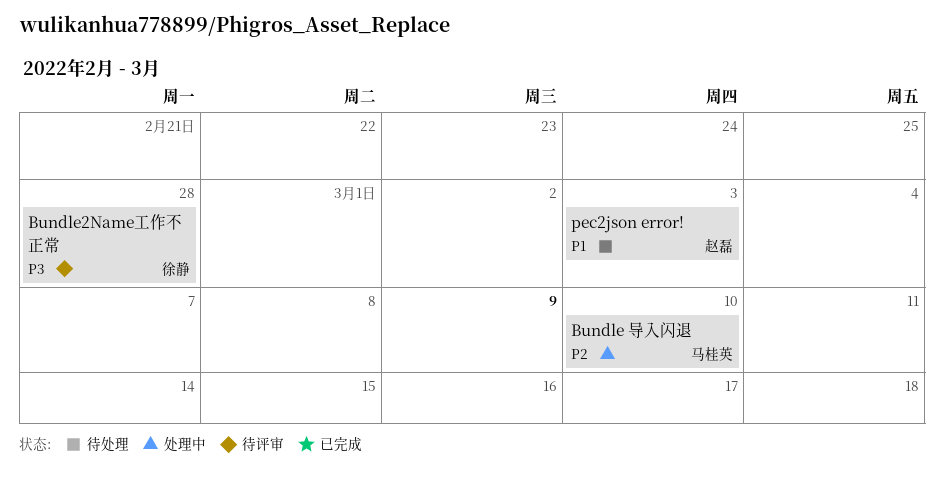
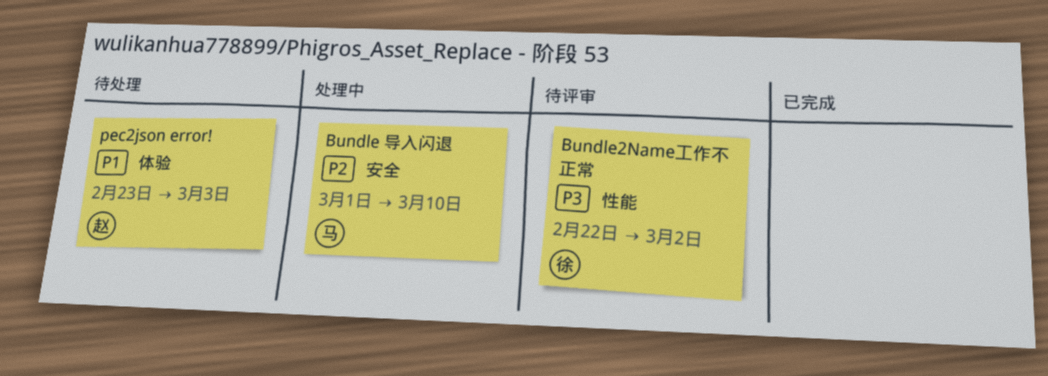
Bundle2Name工作不正常, due: Feb 28 -> Mar 2

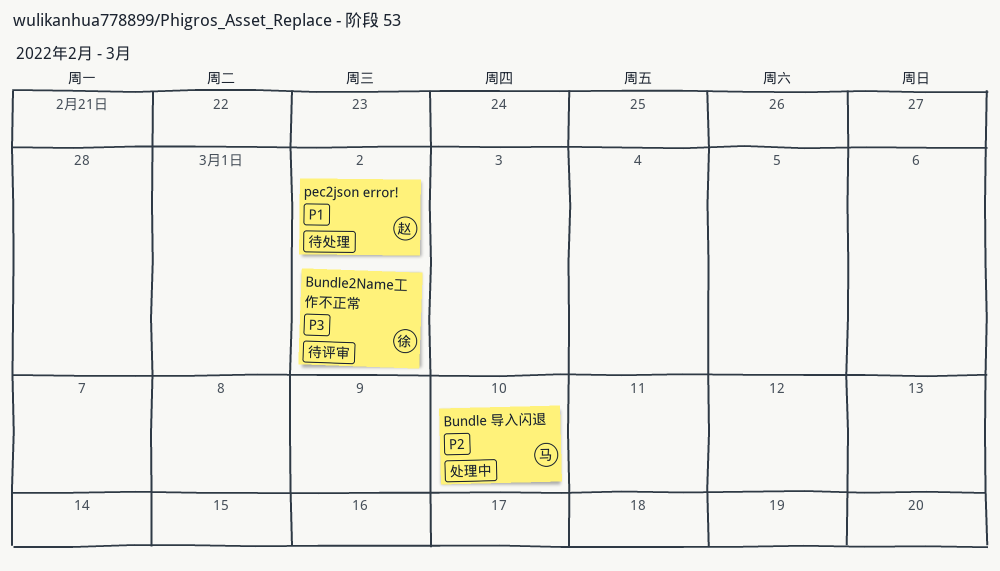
pec2json error!, due: Mar 3 -> Mar 2

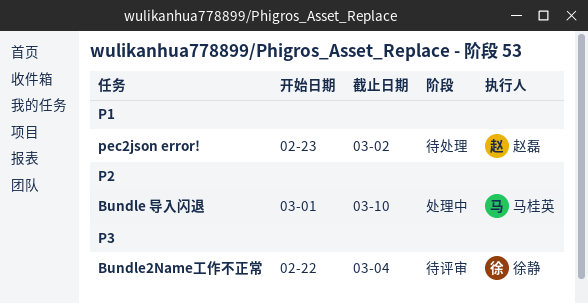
Bundle2Name工作不正常, due: Mar 2 -> Mar 4

